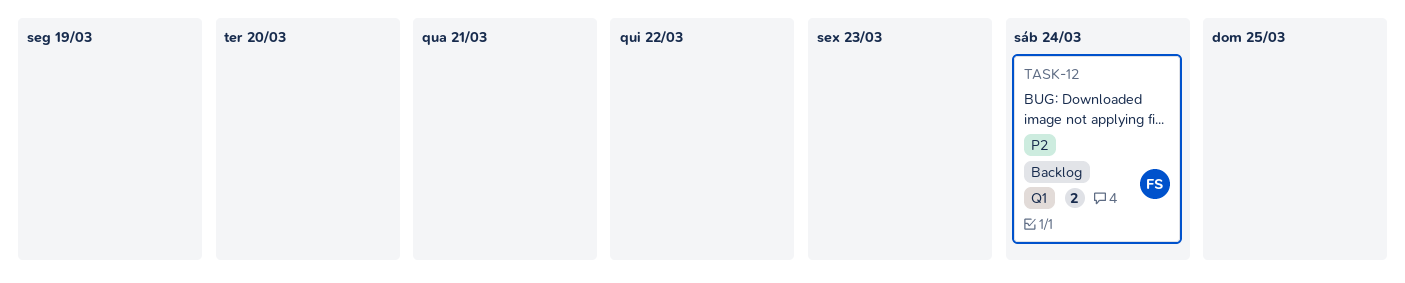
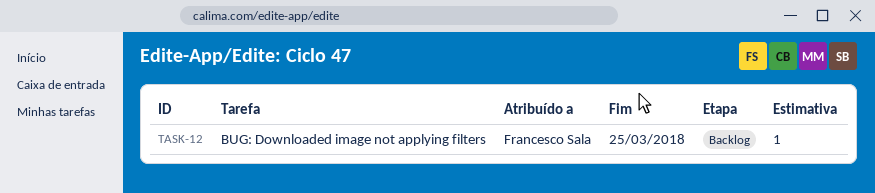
TASK-12, estimate: 2 -> 1
TASK-12, due: Mar 24 -> Mar 25

